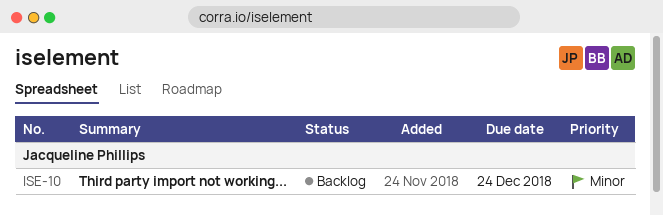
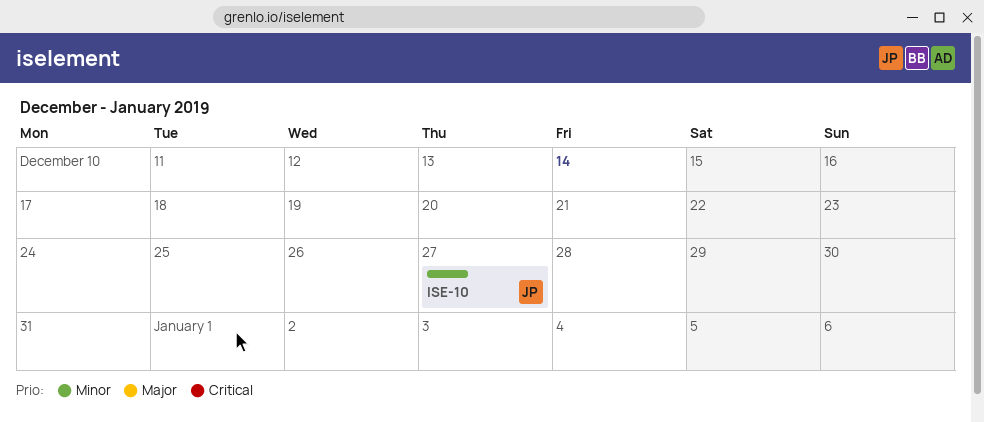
ISE-10, due: Dec 24 -> Dec 27

